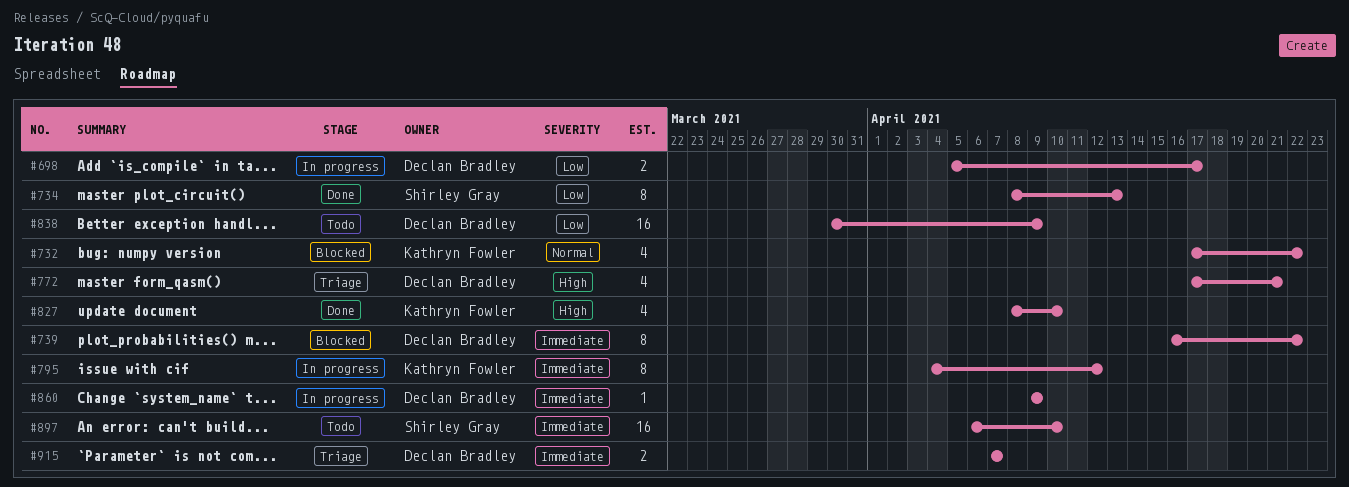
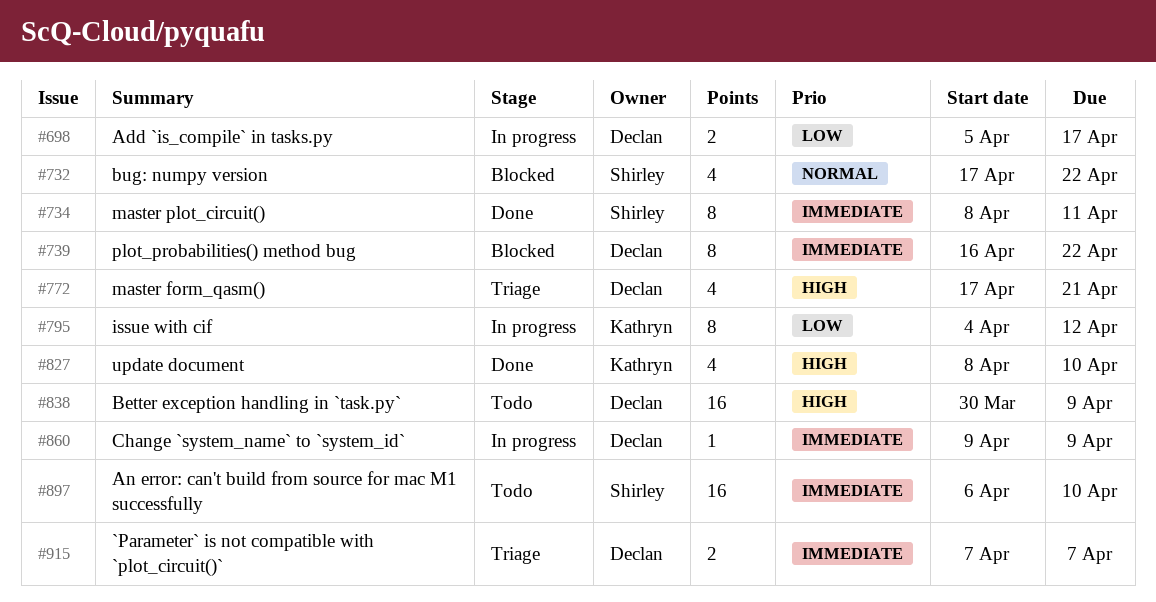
#732, owner: Kathryn Fowler -> Shirley Gray
#734, priority: Low -> Immediate
#734, due: Apr 13 -> Apr 11
#795, priority: Immediate -> Low
#838, priority: Low -> High

